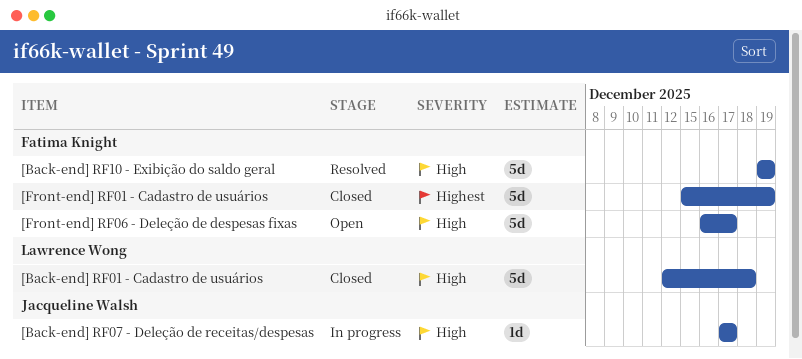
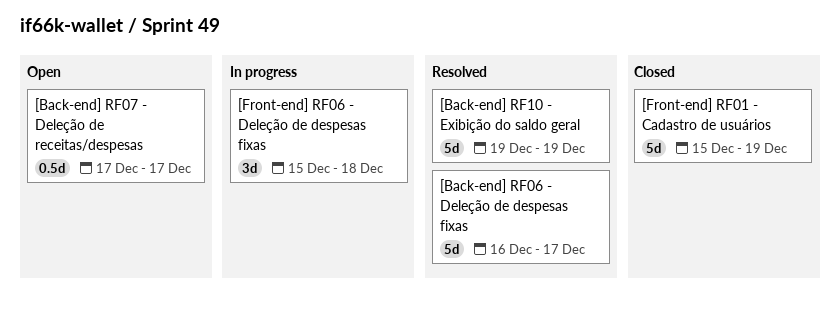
[Back-end] RF01 - Cadastro de usuários: present -> none
[Back-end] RF06 - Deleção de despesas fixas: none -> present
[Back-end] RF07 - Deleção de receitas/despesas, status: In progress -> Open
[Back-end] RF07 - Deleção de receitas/despesas, estimate: 1d -> 0.5d
[Front-end] RF06 - Deleção de despesas fixas, status: Open -> In progress
[Front-end] RF06 - Deleção de despesas fixas, estimate: 5d -> 3d
[Front-end] RF06 - Deleção de despesas fixas, start: Dec 16 -> Dec 15
[Front-end] RF06 - Deleção de despesas fixas, due: Dec 17 -> Dec 18

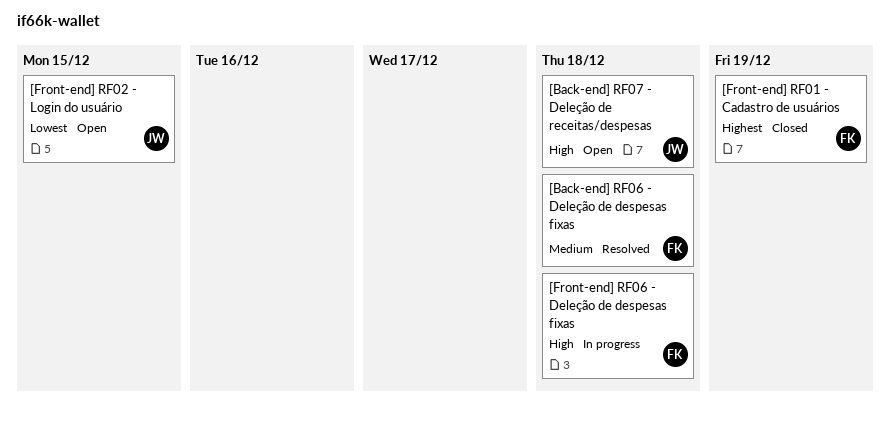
[Back-end] RF06 - Deleção de despesas fixas, due: Dec 17 -> Dec 18
[Back-end] RF07 - Deleção de receitas/despesas, due: Dec 17 -> Dec 18
[Back-end] RF10 - Exibição do saldo geral: present -> none
[Front-end] RF02 - Login do usuário: none -> present

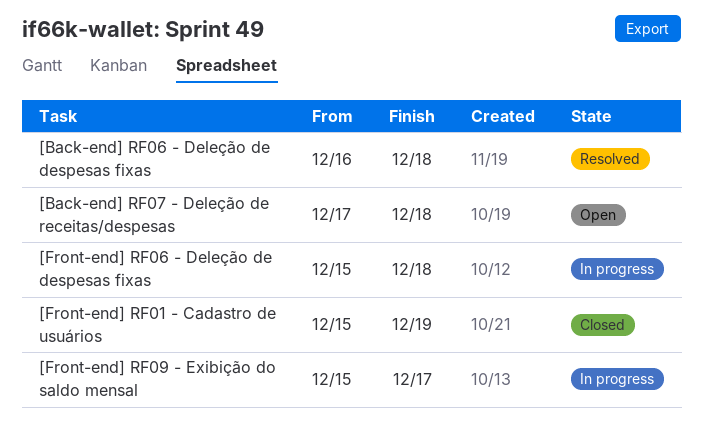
[Front-end] RF02 - Login do usuário: present -> none
[Front-end] RF09 - Exibição do saldo mensal: none -> present

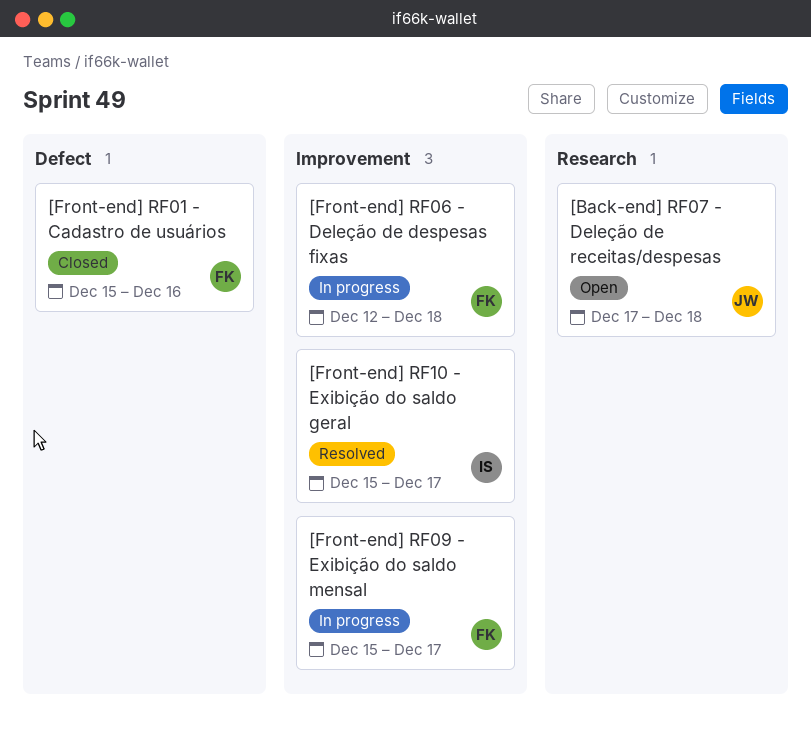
[Back-end] RF06 - Deleção de despesas fixas: present -> none
[Front-end] RF01 - Cadastro de usuários, due: Dec 19 -> Dec 16
[Front-end] RF06 - Deleção de despesas fixas, start: Dec 15 -> Dec 12
[Front-end] RF10 - Exibição do saldo geral: none -> present

